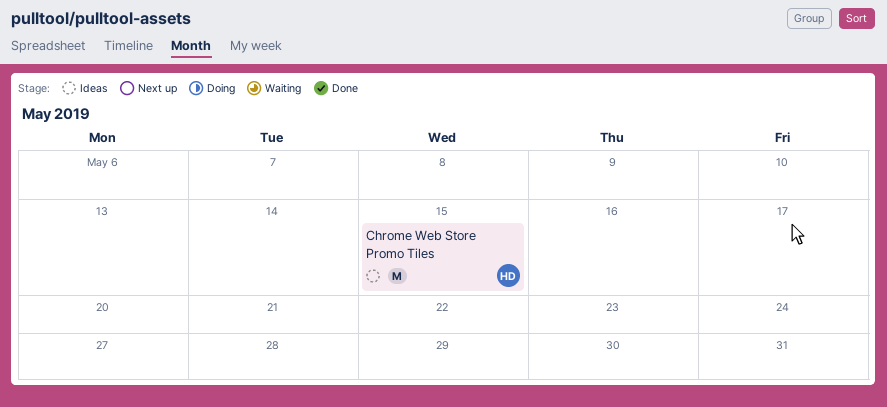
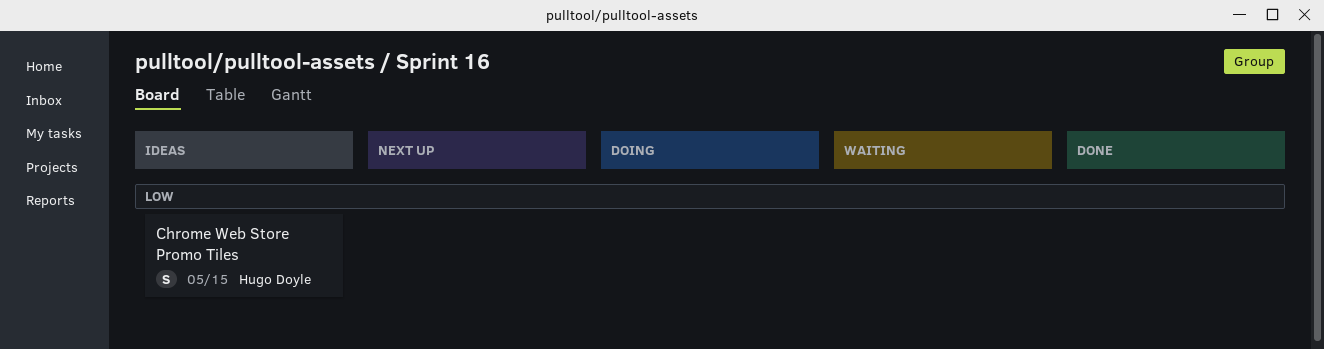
Chrome Web Store Promo Tiles, estimate: M -> S

